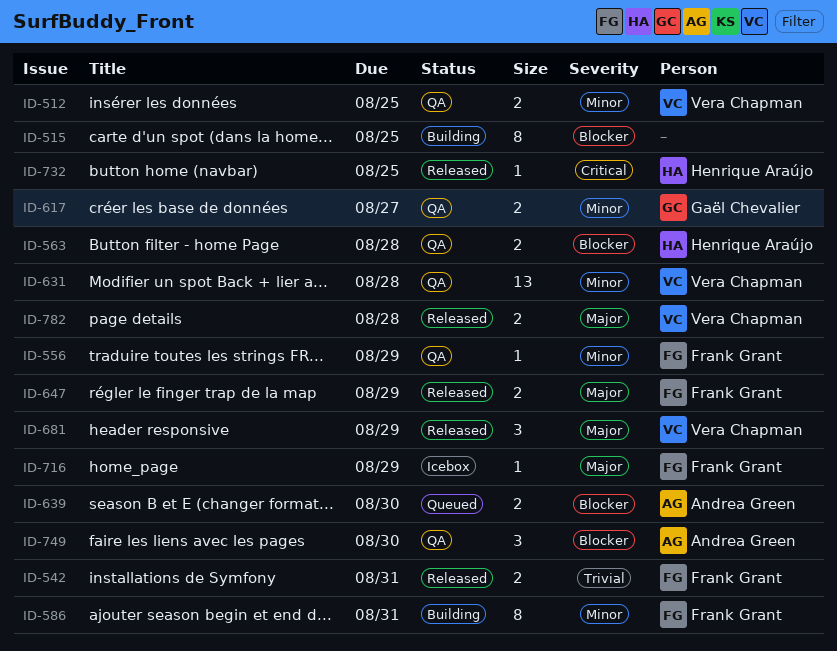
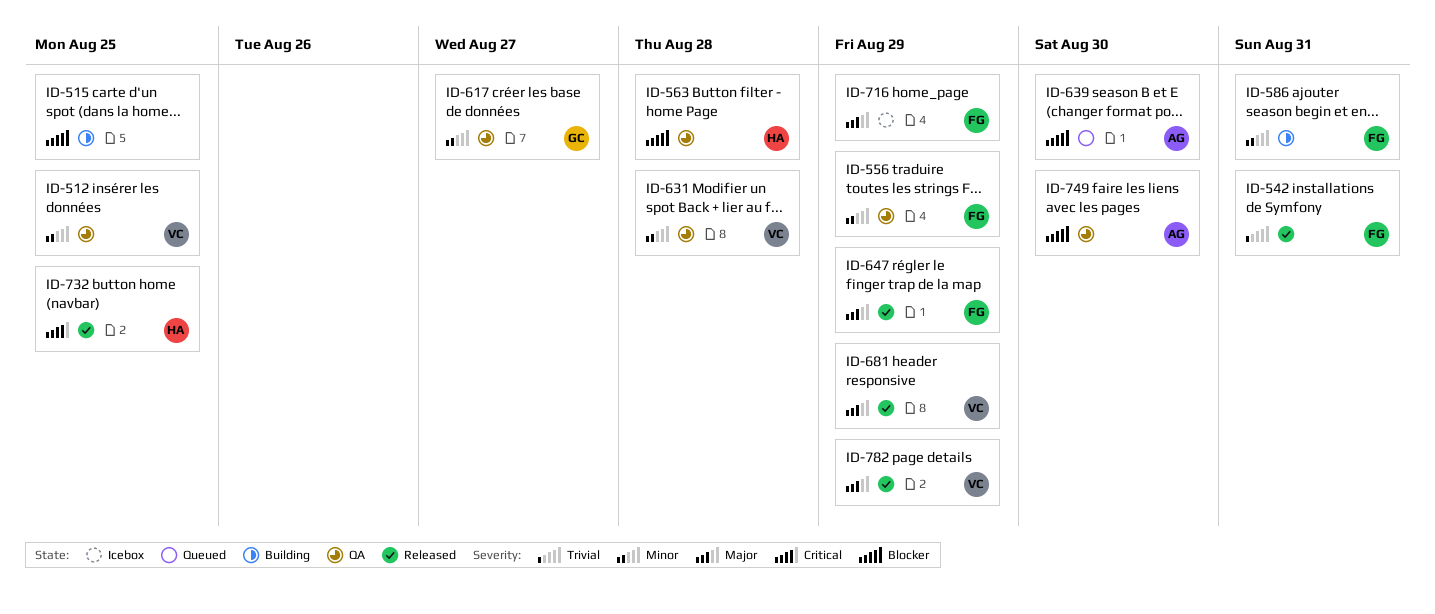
ID-782, due: Aug 28 -> Aug 29

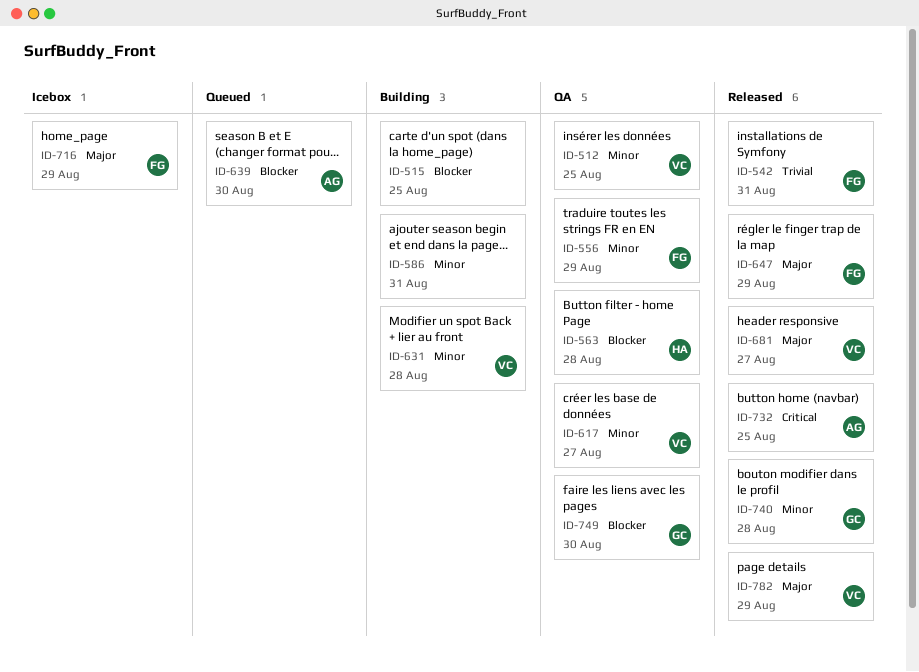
ID-586, owner: FG -> none
ID-617, owner: GC -> VC
ID-631, status: QA -> Building
ID-681, due: Aug 29 -> Aug 27
ID-732, owner: HA -> AG
ID-740: none -> present
ID-749, owner: AG -> GC

